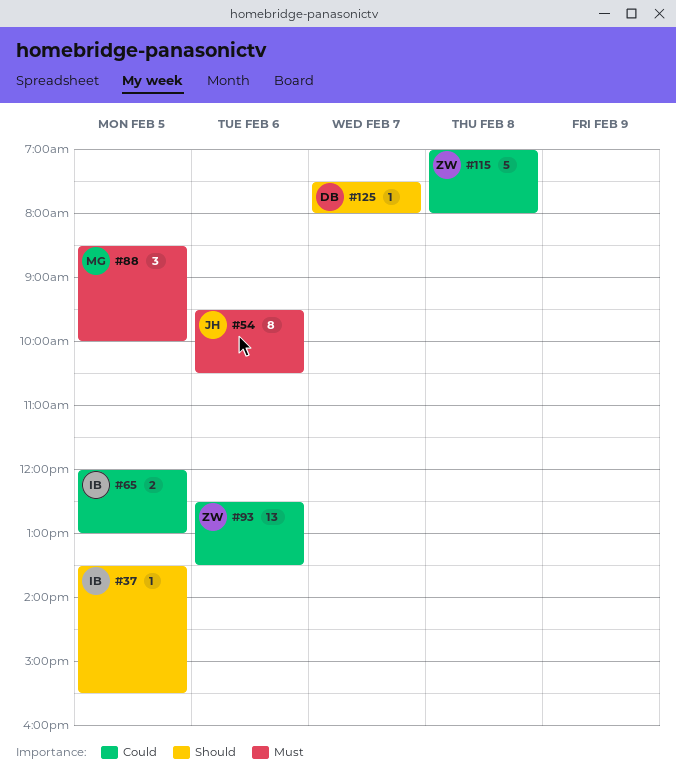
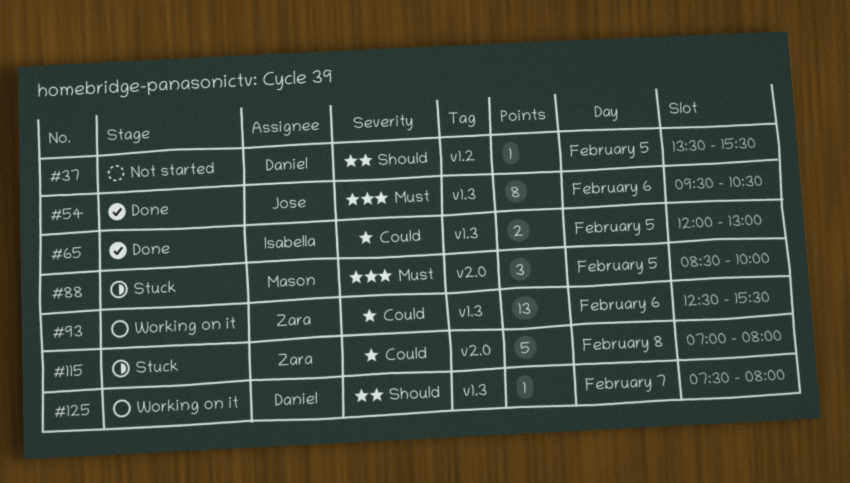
#37, owner: Isabella -> Daniel
#93, ends: 13:30 -> 15:30

